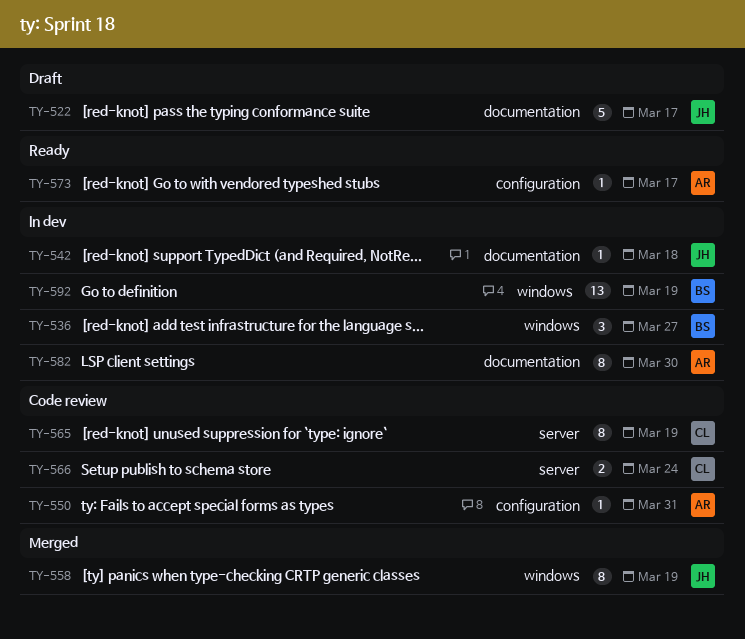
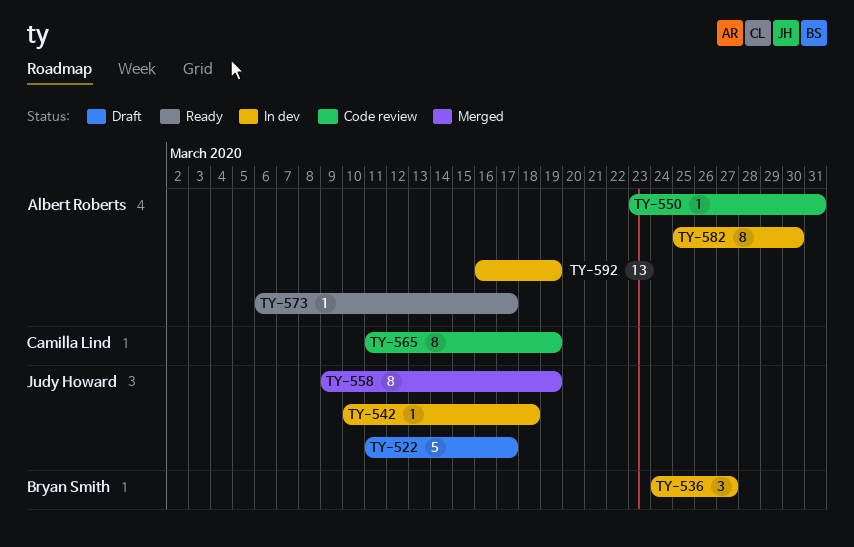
TY-566: present -> none
TY-592, owner: Bryan Smith -> Albert Roberts

